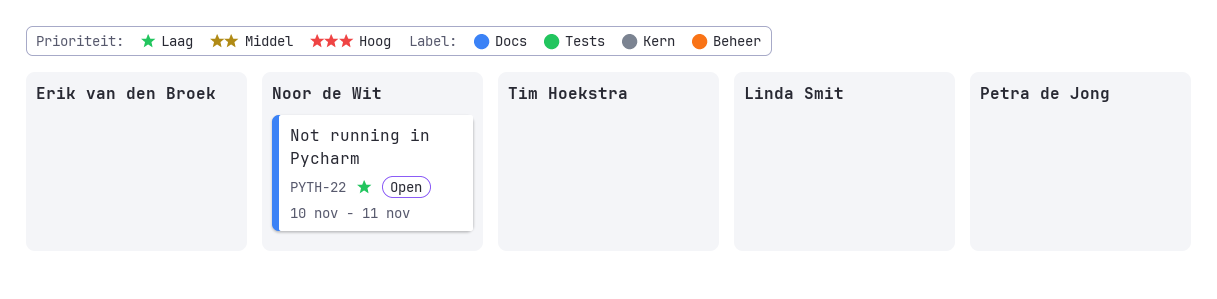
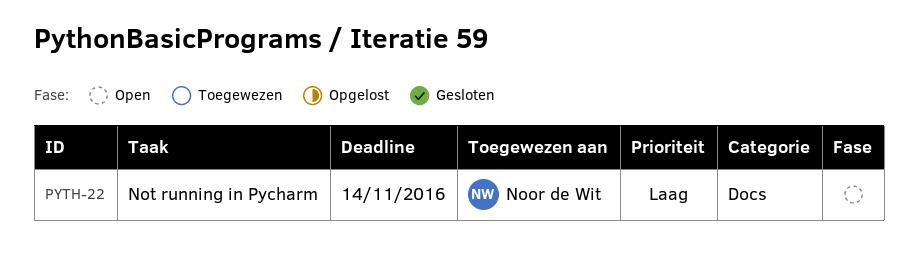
PYTH-22, due: Nov 11 -> Nov 14

